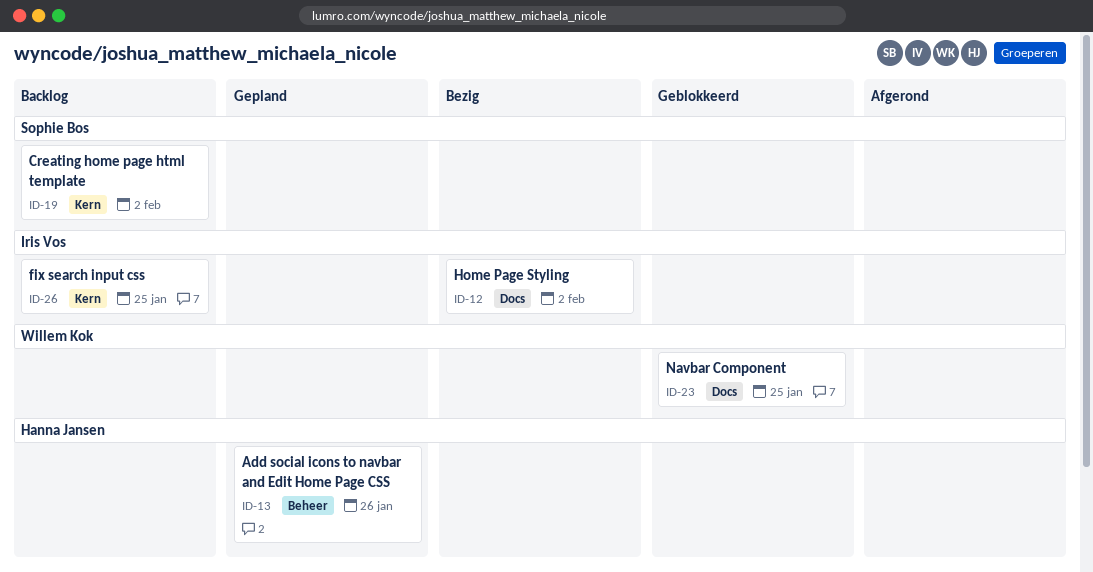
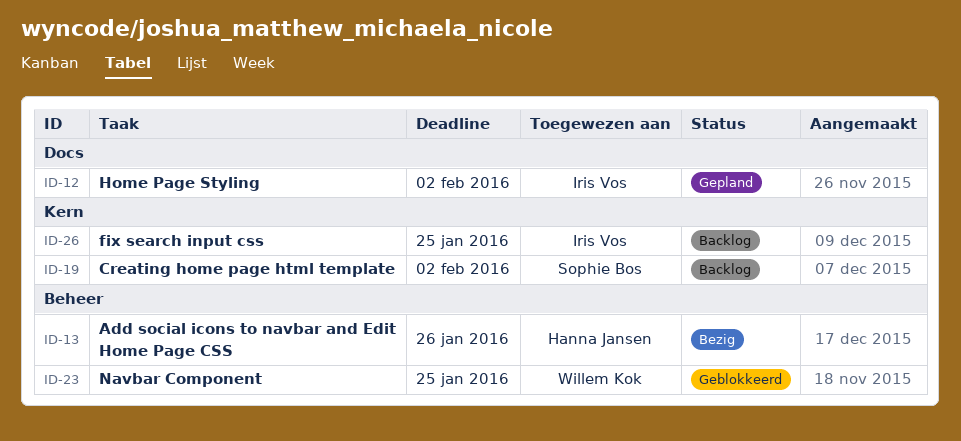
ID-12, status: Bezig -> Gepland
ID-13, status: Gepland -> Bezig
ID-23, label: Docs -> Beheer

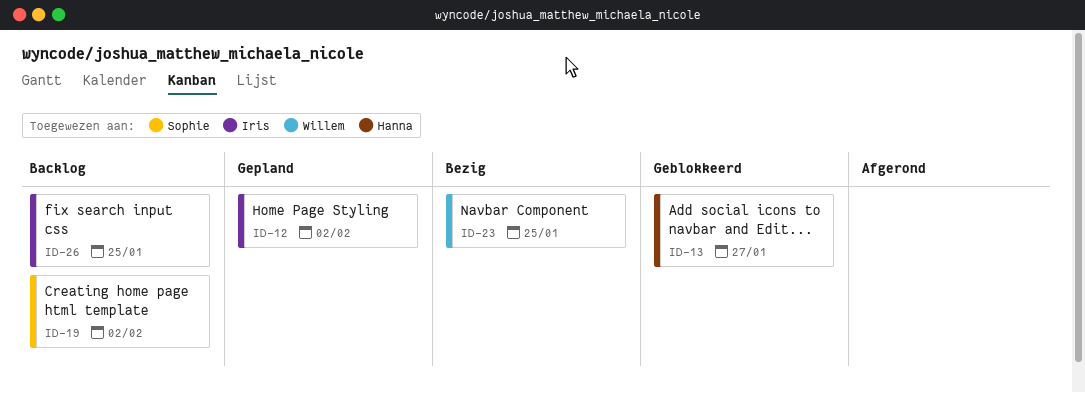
ID-13, status: Bezig -> Geblokkeerd
ID-13, due: Jan 26 -> Jan 27
ID-23, status: Geblokkeerd -> Bezig

